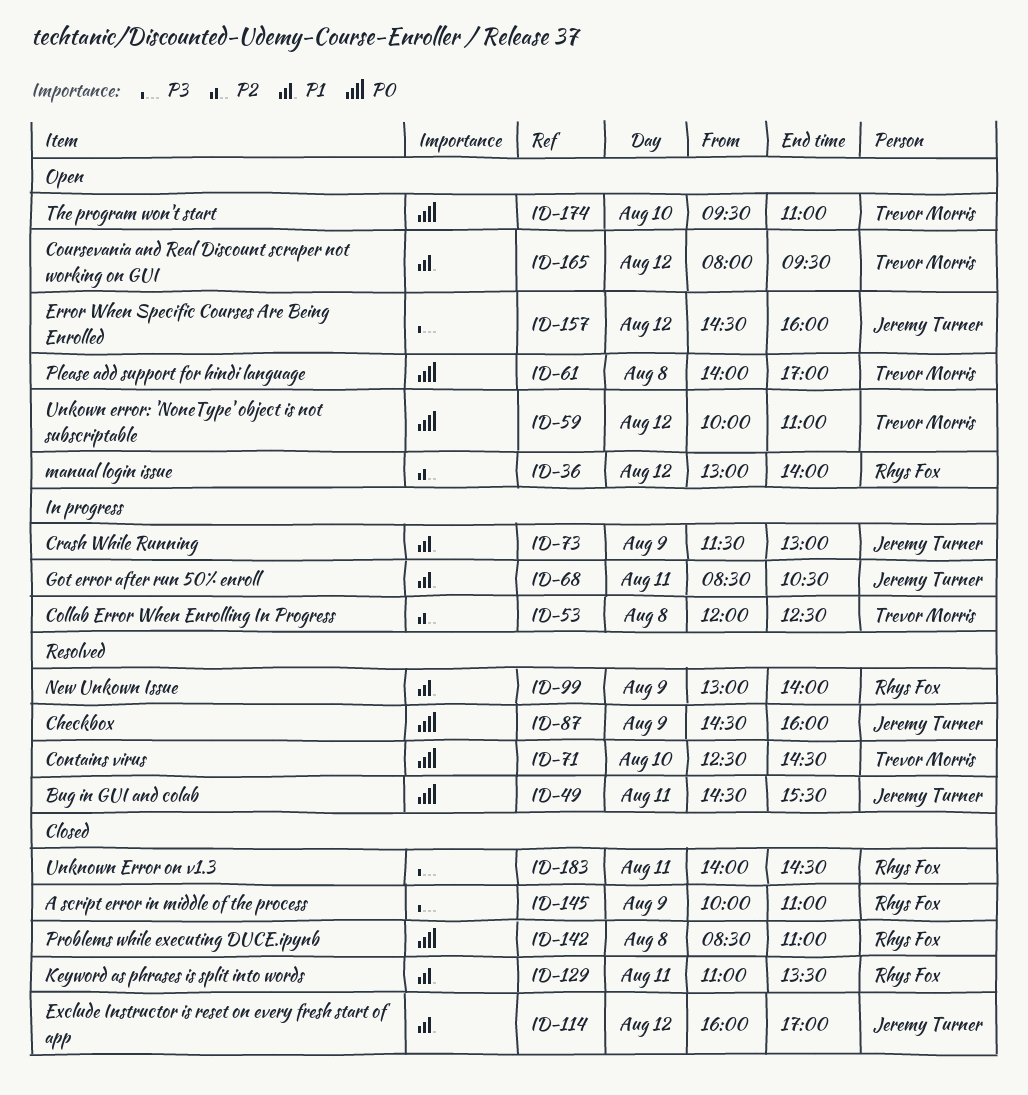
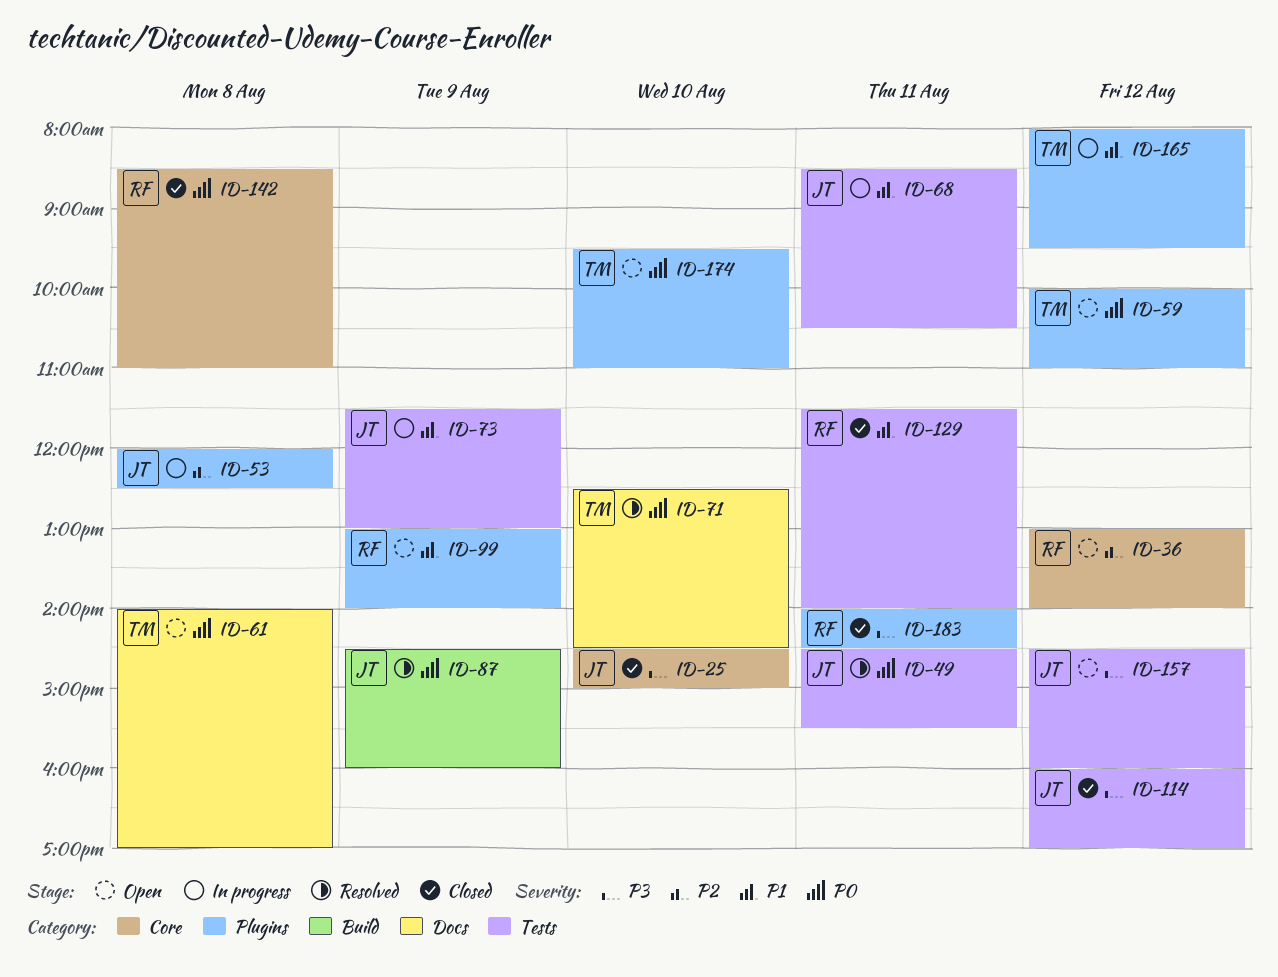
ID-25: none -> present
ID-53, owner: Trevor Morris -> Jeremy Turner
ID-99, status: Resolved -> Open
ID-114, priority: P1 -> P3
ID-129, begins: 11:00 -> 11:30
ID-129, ends: 13:30 -> 14:00
ID-145: present -> none
ID-165, status: Open -> In progress

